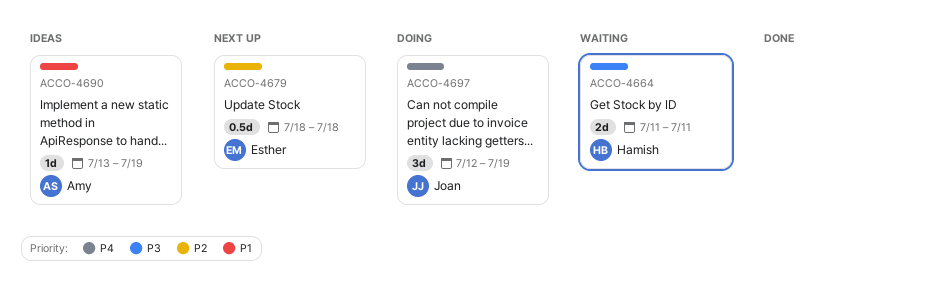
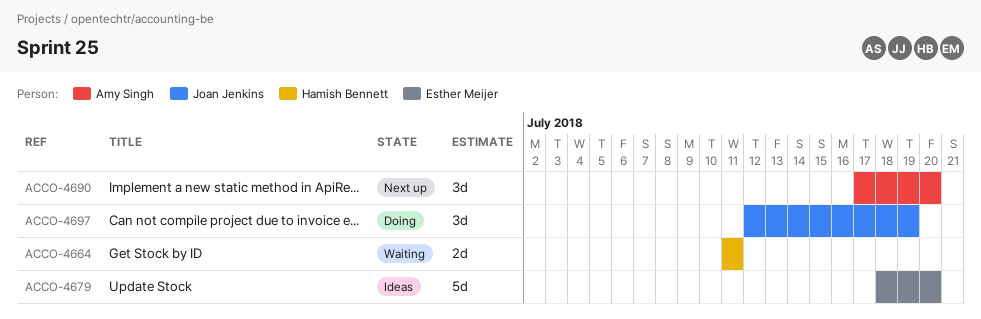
ACCO-4679, status: Next up -> Ideas
ACCO-4679, estimate: 0.5d -> 5d
ACCO-4679, due: Jul 18 -> Jul 20
ACCO-4690, status: Ideas -> Next up
ACCO-4690, estimate: 1d -> 3d
ACCO-4690, start: Jul 13 -> Jul 17
ACCO-4690, due: Jul 19 -> Jul 20

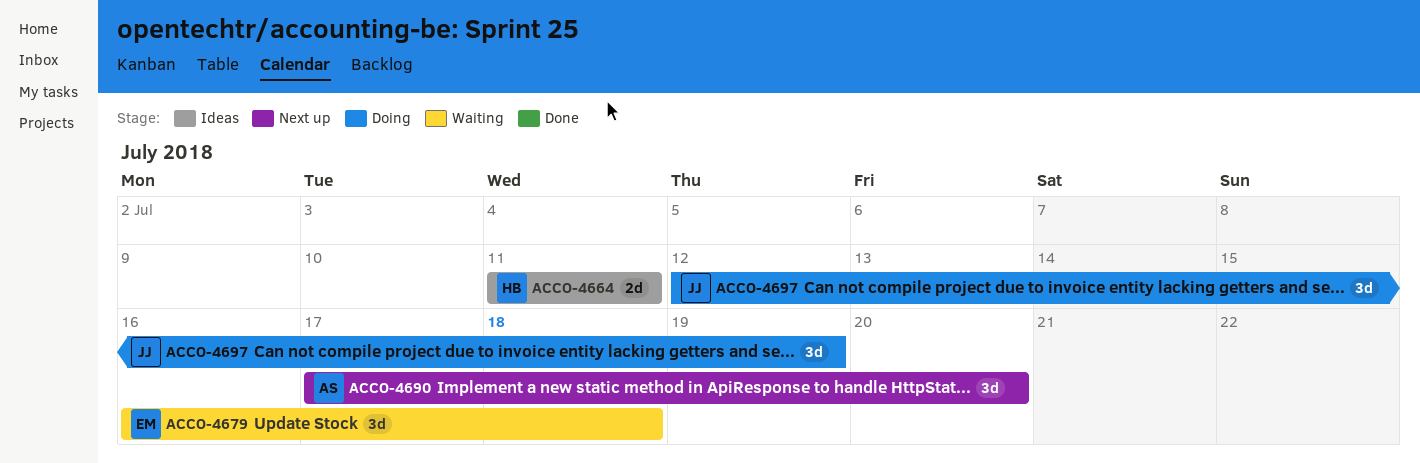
ACCO-4664, status: Waiting -> Ideas
ACCO-4679, status: Ideas -> Waiting
ACCO-4679, estimate: 5d -> 3d
ACCO-4679, start: Jul 18 -> Jul 16
ACCO-4679, due: Jul 20 -> Jul 18

